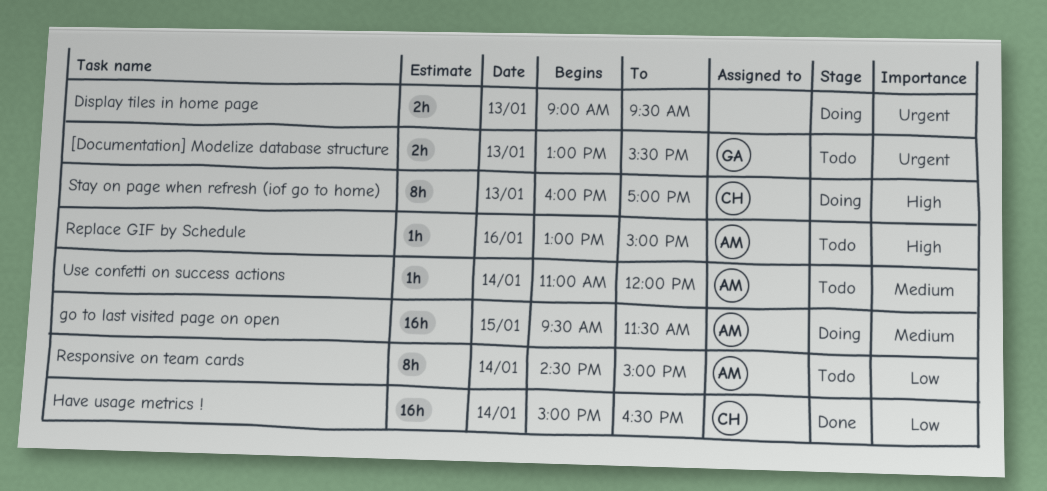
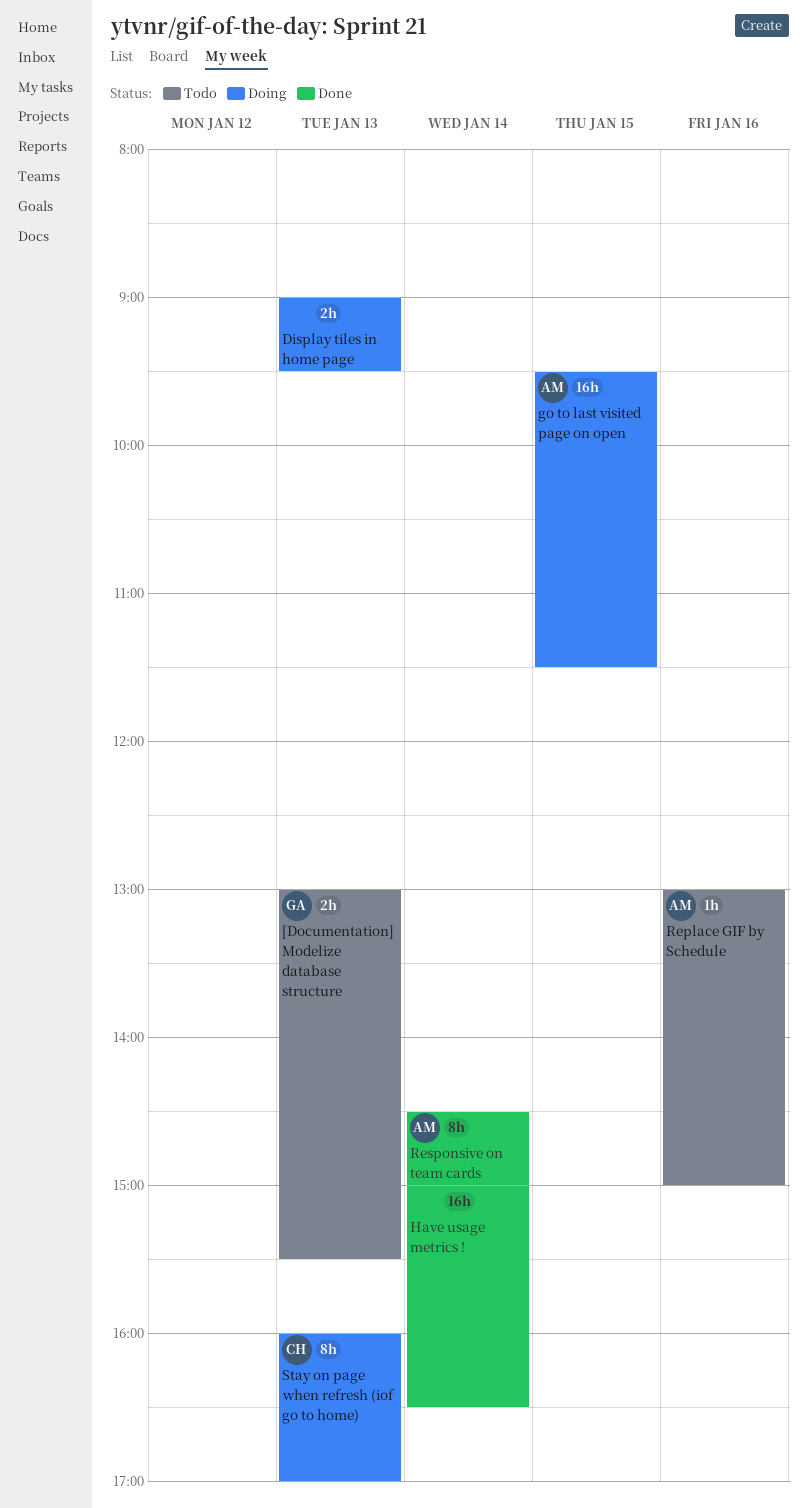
Have usage metrics !, owner: CH -> none
Responsive on team cards, status: Todo -> Done
Use confetti on success actions: present -> none

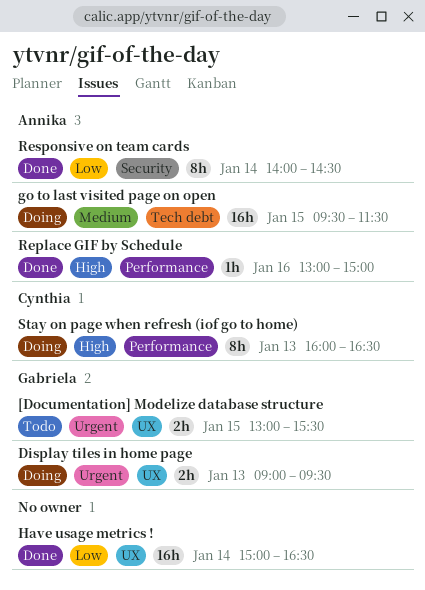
[Documentation] Modelize database structure, day: Jan 13 -> Jan 15
Display tiles in home page, owner: none -> Gabriela
Replace GIF by Schedule, status: Todo -> Done
Responsive on team cards, begins: 14:30 -> 14:00
Responsive on team cards, ends: 15:00 -> 14:30
Stay on page when refresh (iof go to home), ends: 17:00 -> 16:30

